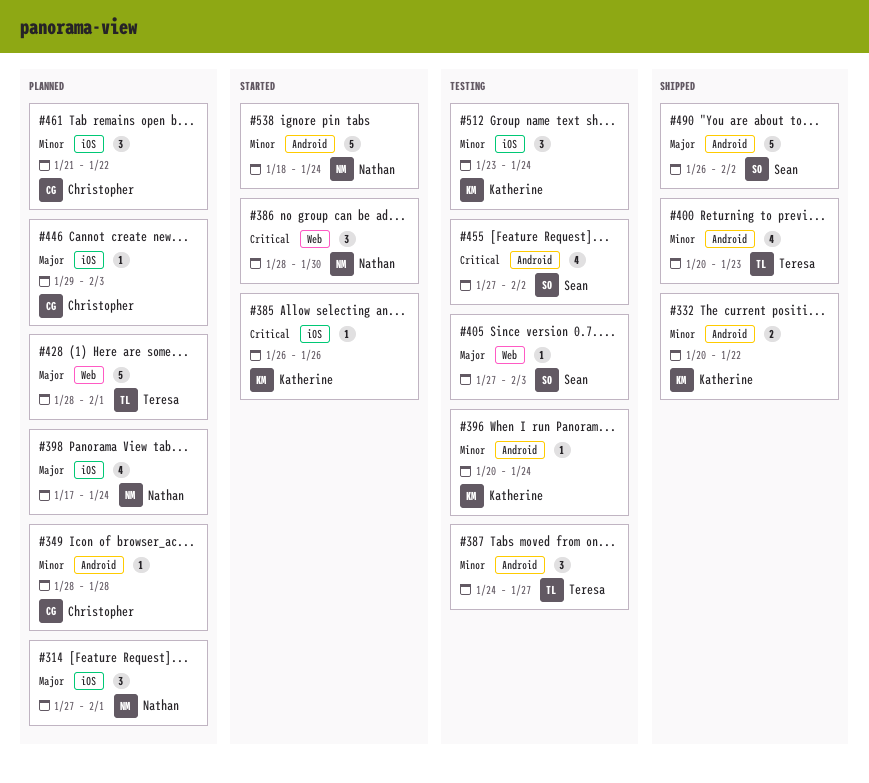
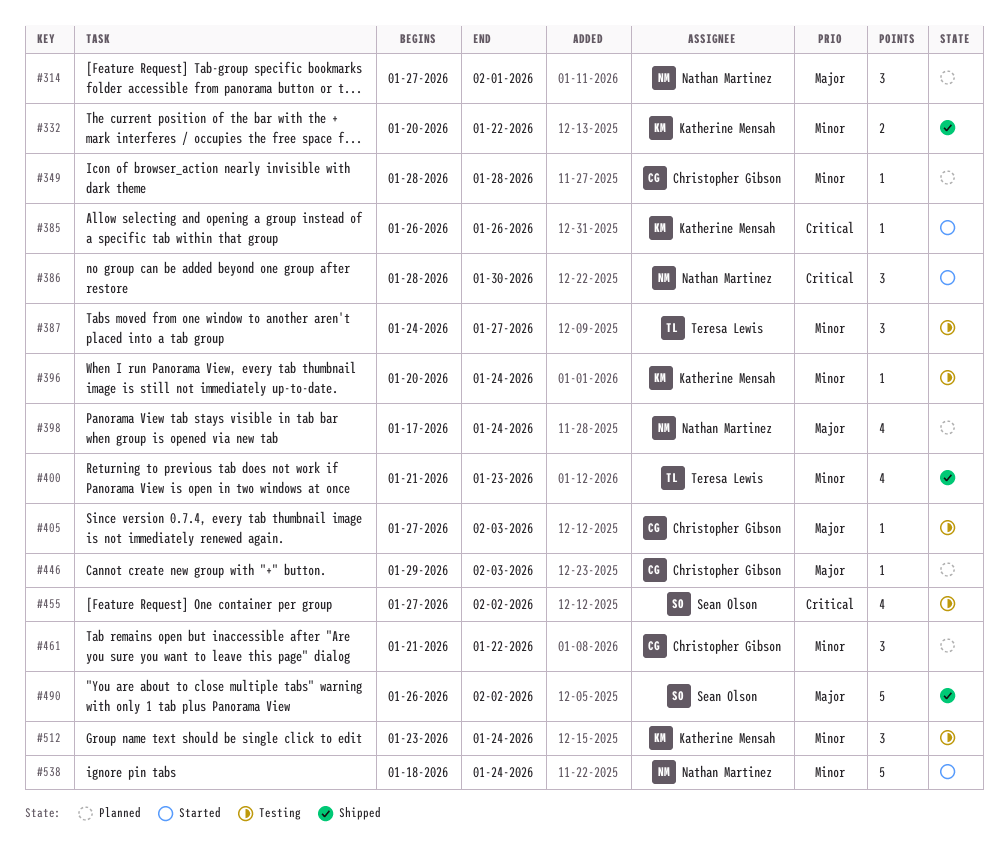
#400, start: Jan 20 -> Jan 21
#405, owner: Sean Olson -> Christopher Gibson
#428: present -> none

